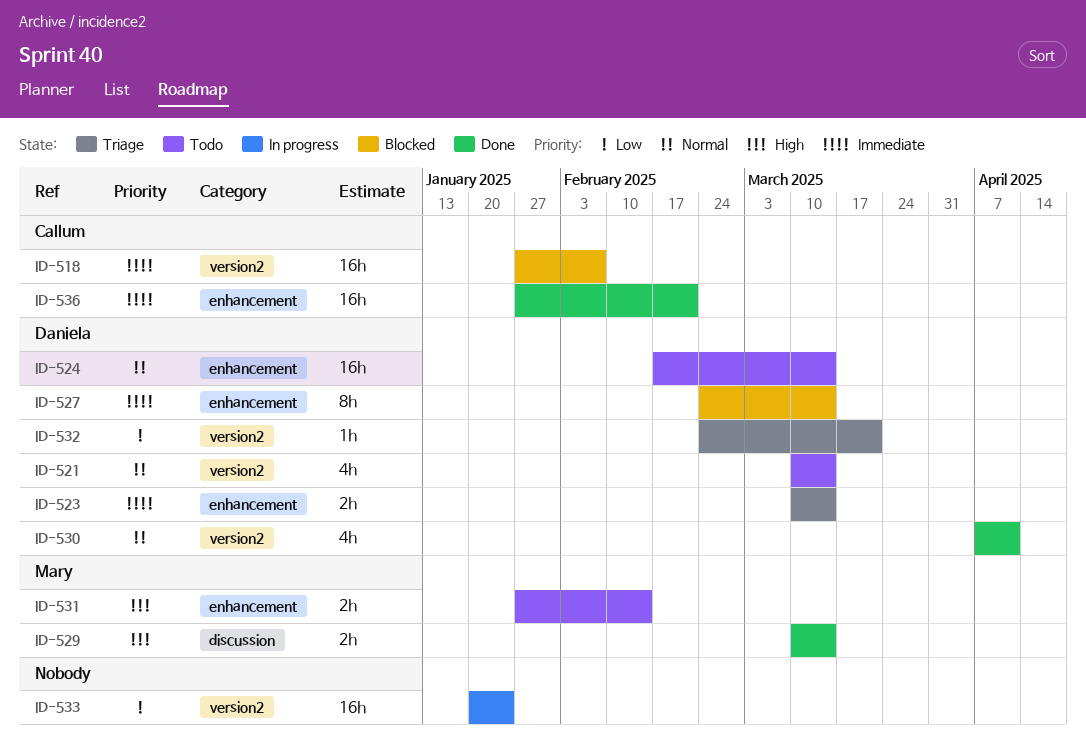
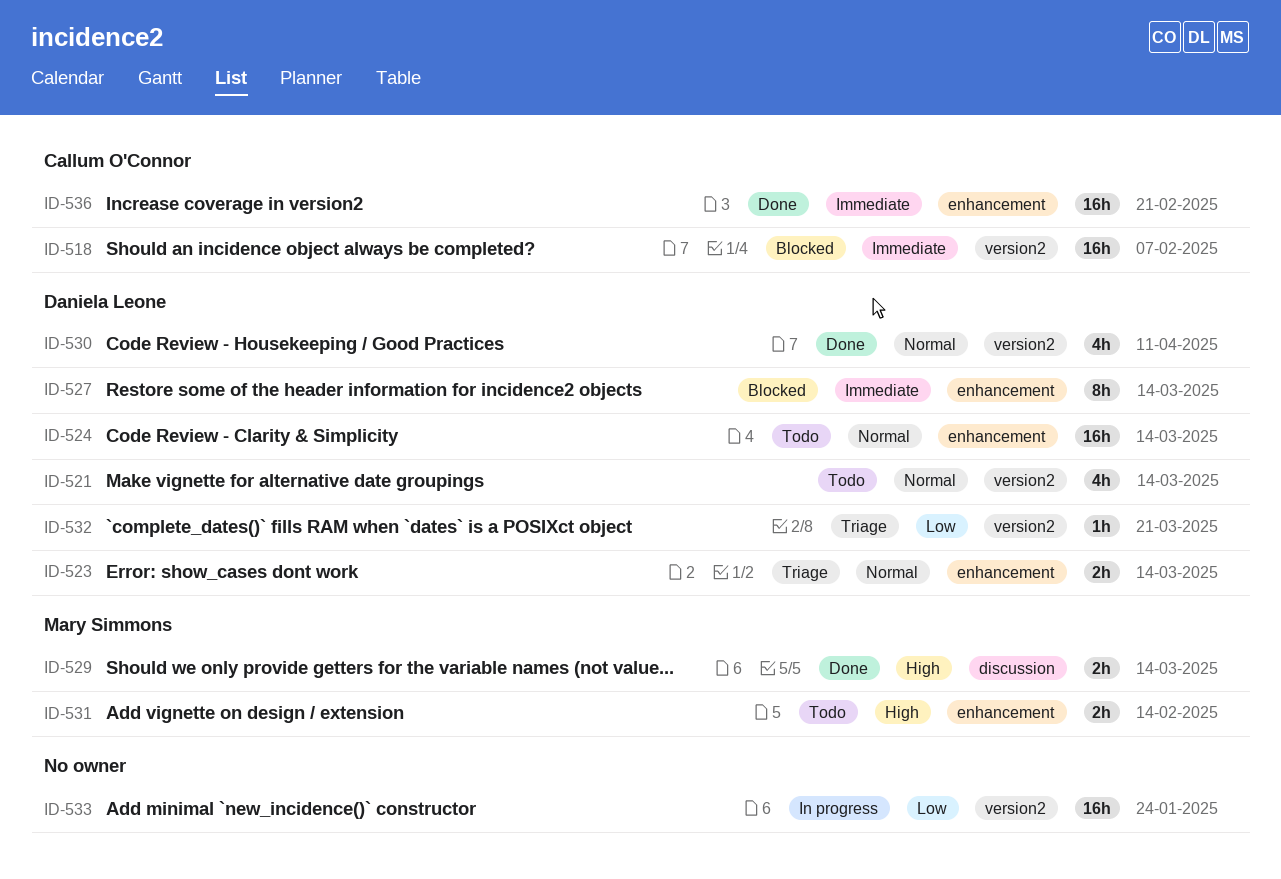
ID-523, priority: Immediate -> Normal

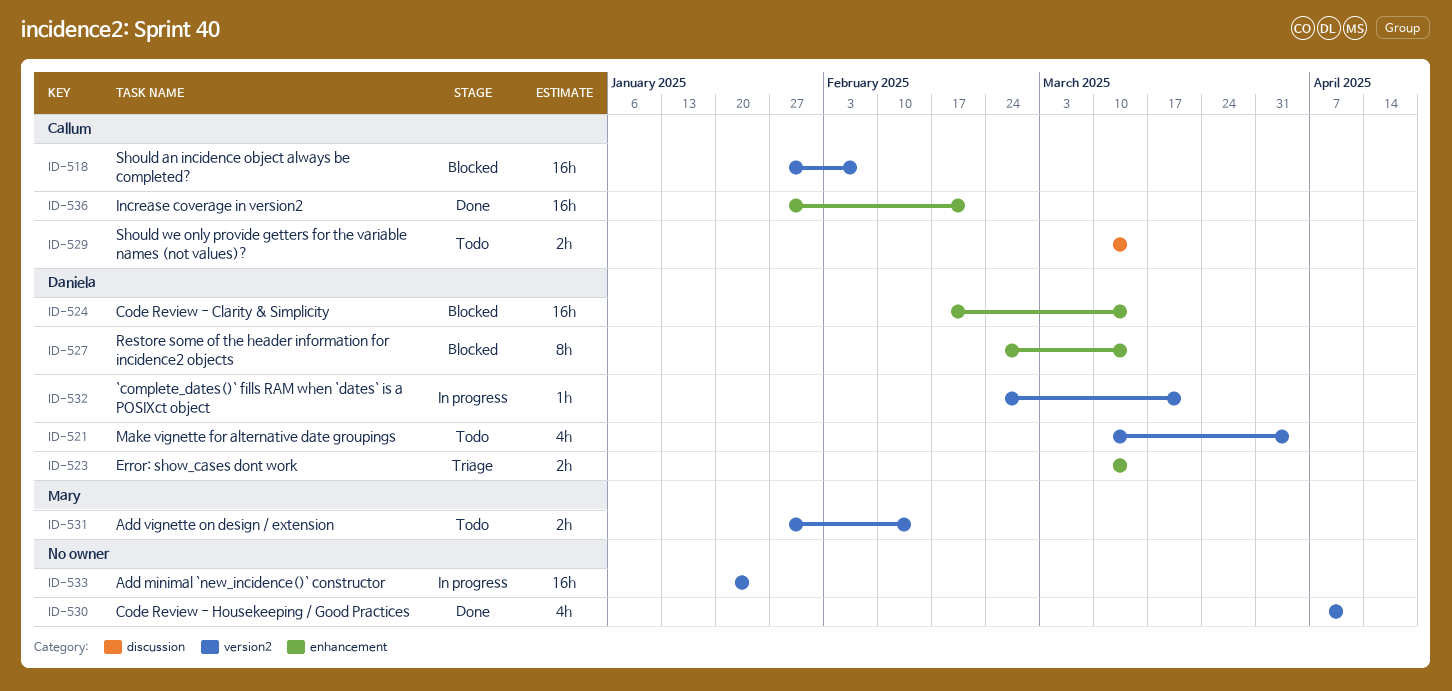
ID-521, due: Mar 14 -> Apr 4
ID-524, status: Todo -> Blocked
ID-529, status: Done -> Todo
ID-529, owner: Mary Simmons -> Callum O'Connor
ID-530, owner: Daniela Leone -> none
ID-531, label: enhancement -> version2
ID-532, status: Triage -> In progress

